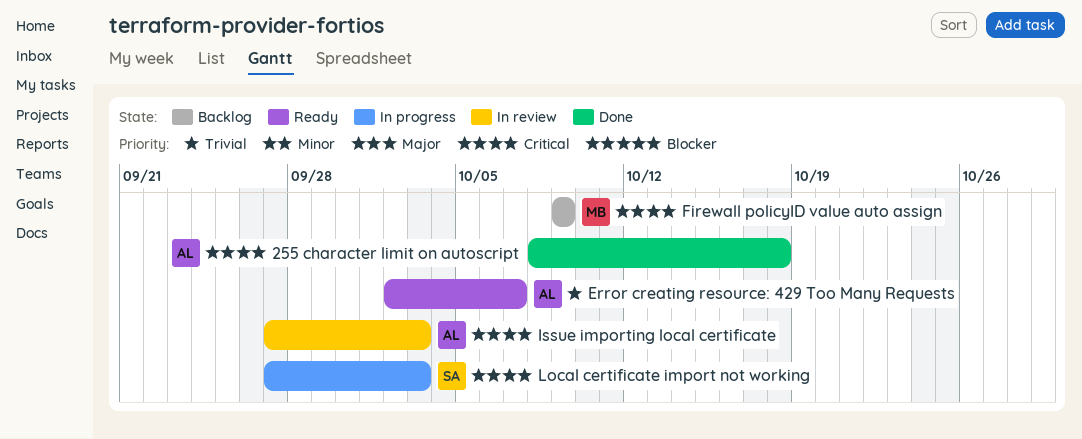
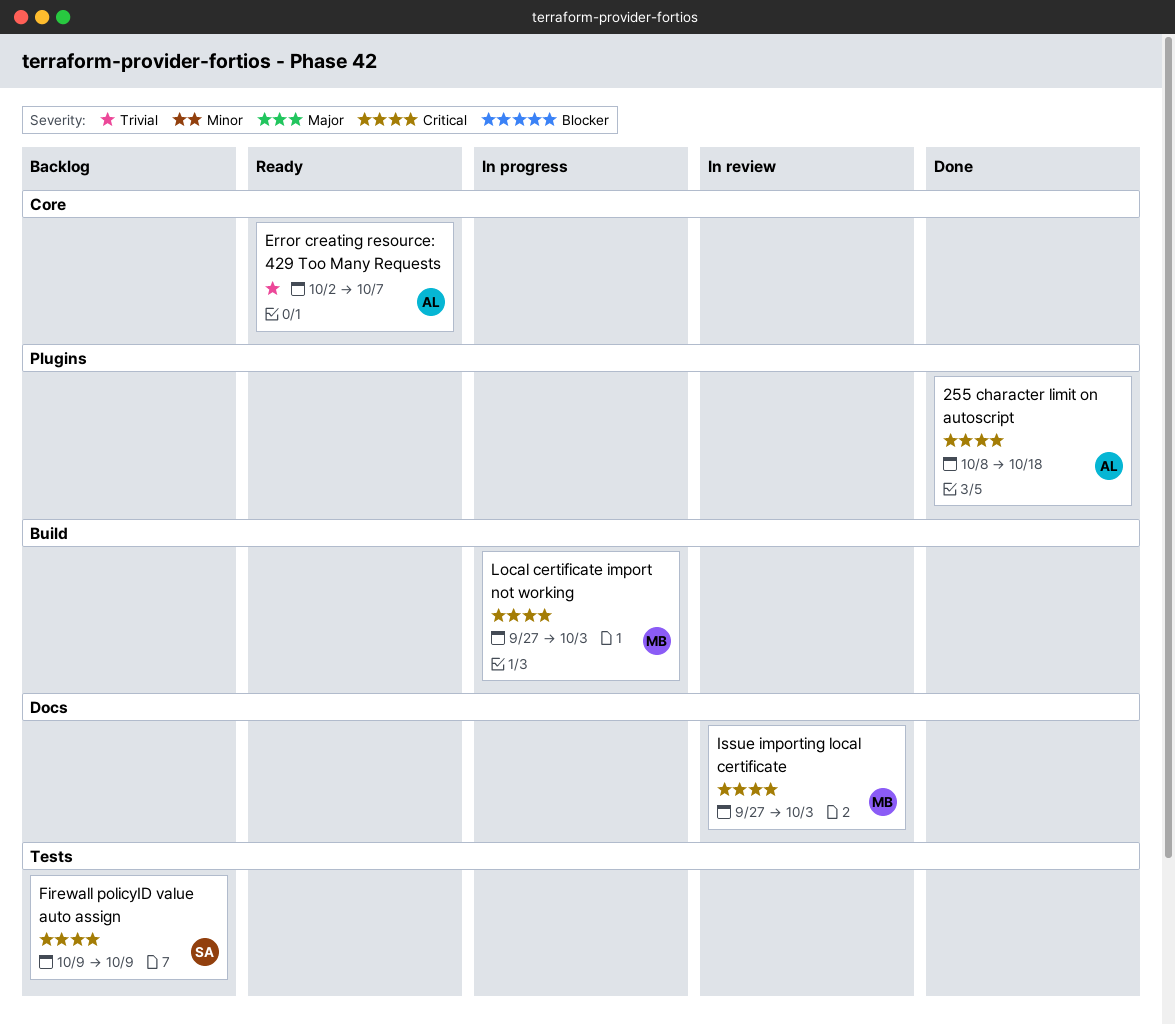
Firewall policyID value auto assign, owner: MB -> SA
Issue importing local certificate, owner: AL -> MB
Local certificate import not working, owner: SA -> MB

